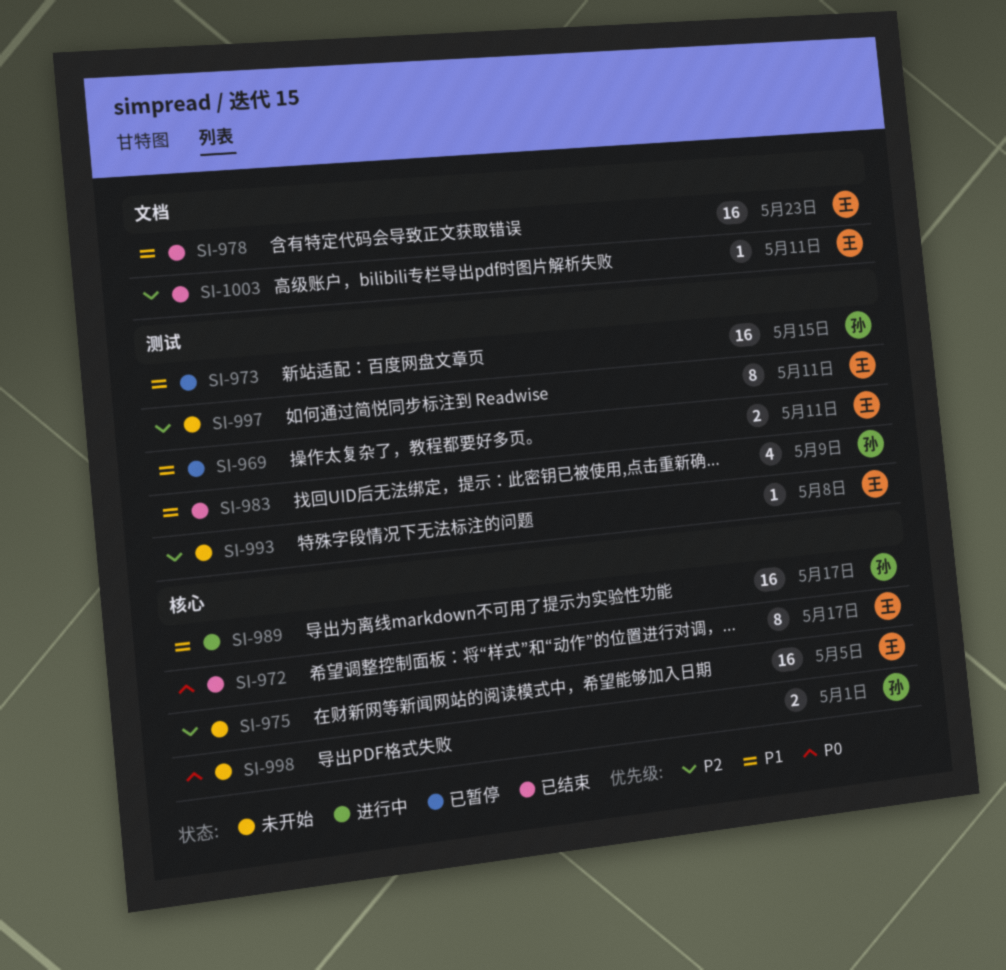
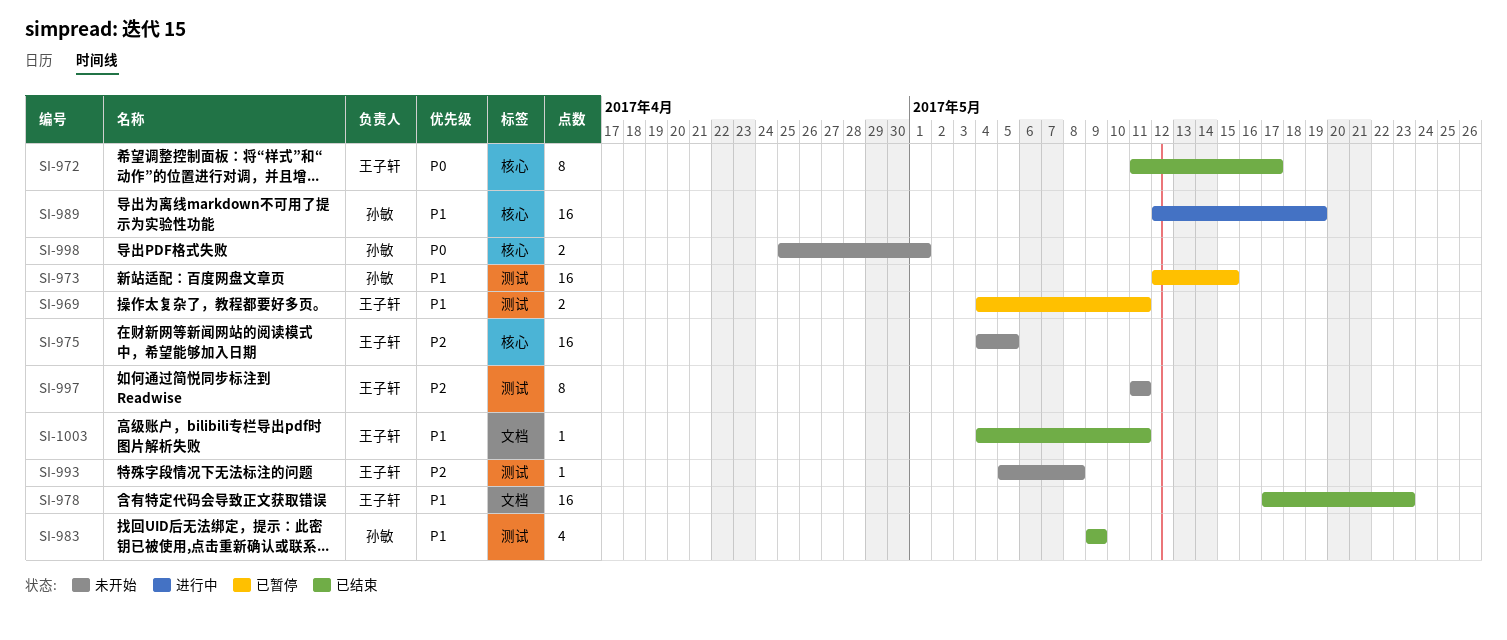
SI-989, due: May 17 -> May 19
SI-1003, priority: P2 -> P1

